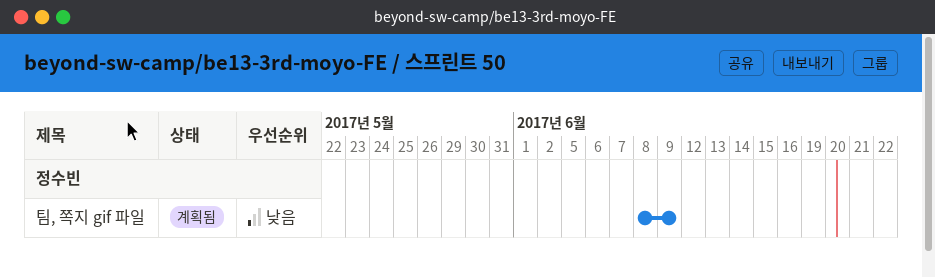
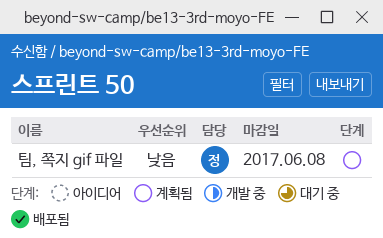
팀, 쪽지 gif 파일, due: Jun 9 -> Jun 8

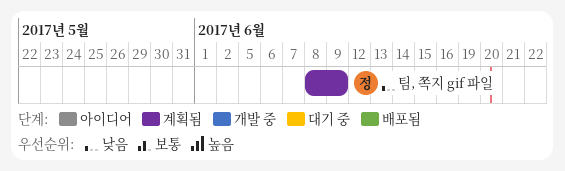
팀, 쪽지 gif 파일, due: Jun 8 -> Jun 9

